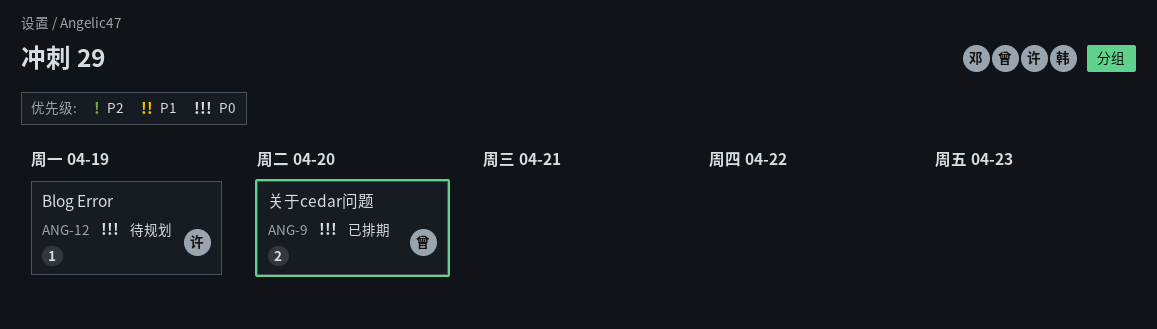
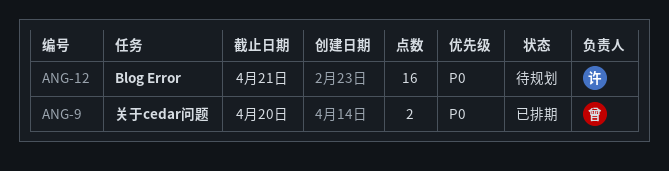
ANG-12, estimate: 1 -> 16
ANG-12, due: Apr 19 -> Apr 21

